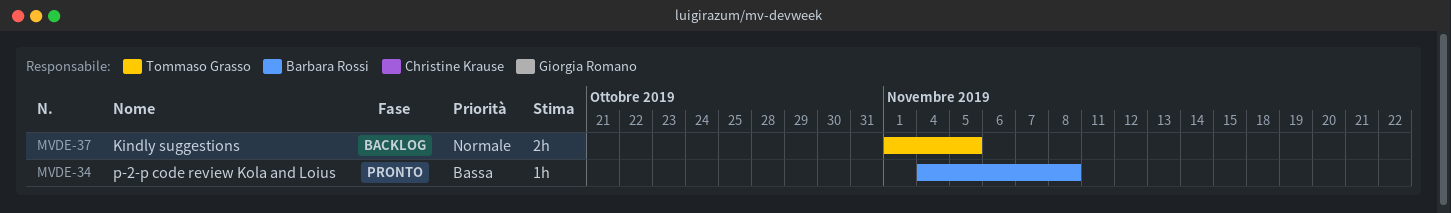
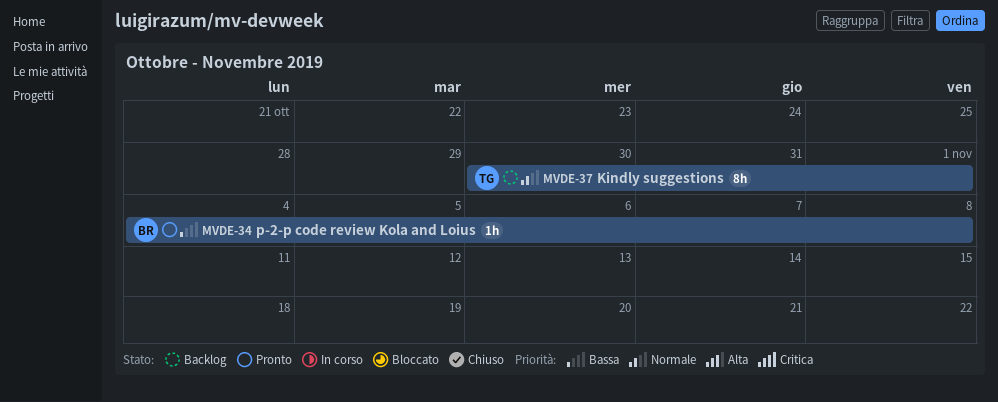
MVDE-37, estimate: 2h -> 8h
MVDE-37, start: Nov 1 -> Oct 30
MVDE-37, due: Nov 5 -> Nov 1

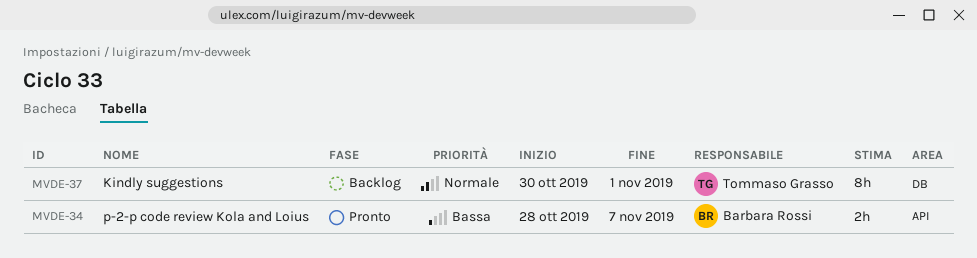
MVDE-34, estimate: 1h -> 2h
MVDE-34, start: Nov 4 -> Oct 28
MVDE-34, due: Nov 8 -> Nov 7

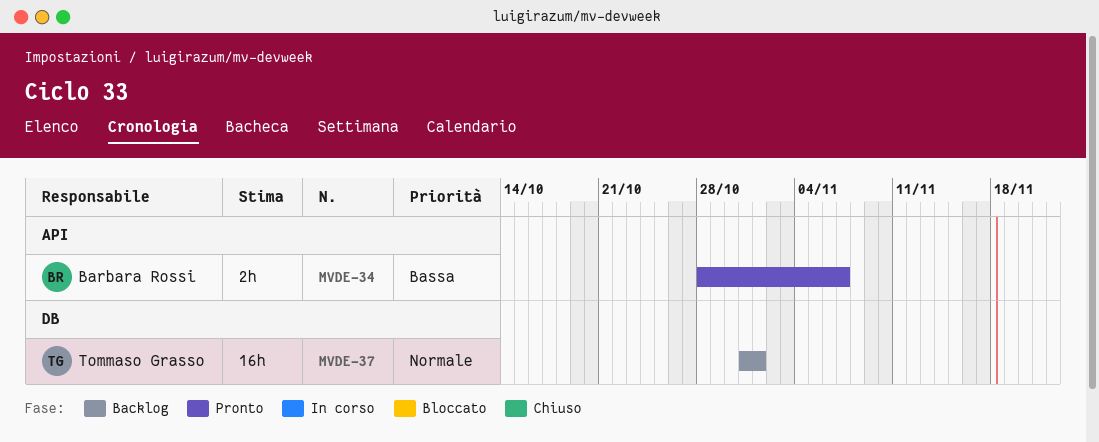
MVDE-37, estimate: 8h -> 16h
MVDE-37, start: Oct 30 -> Oct 31

